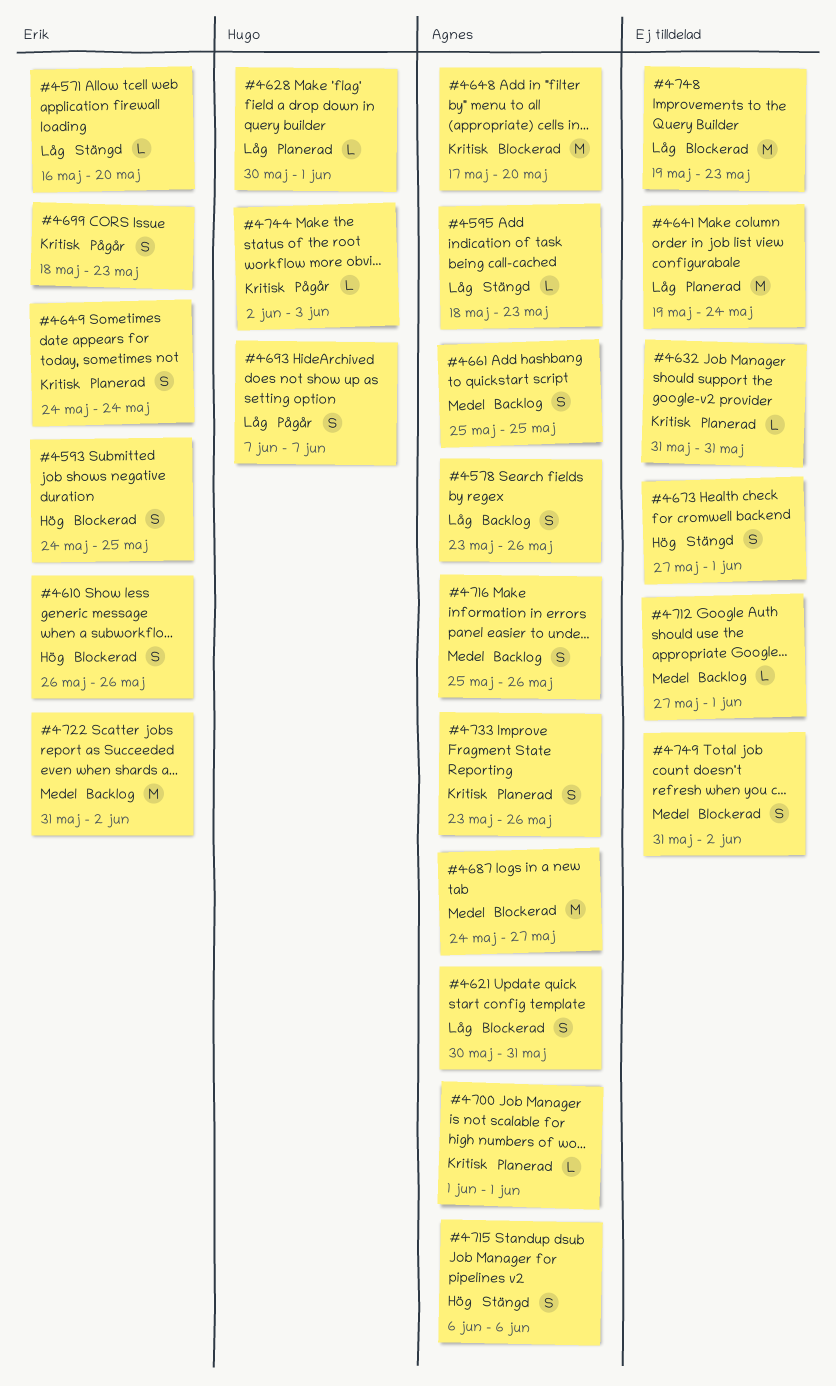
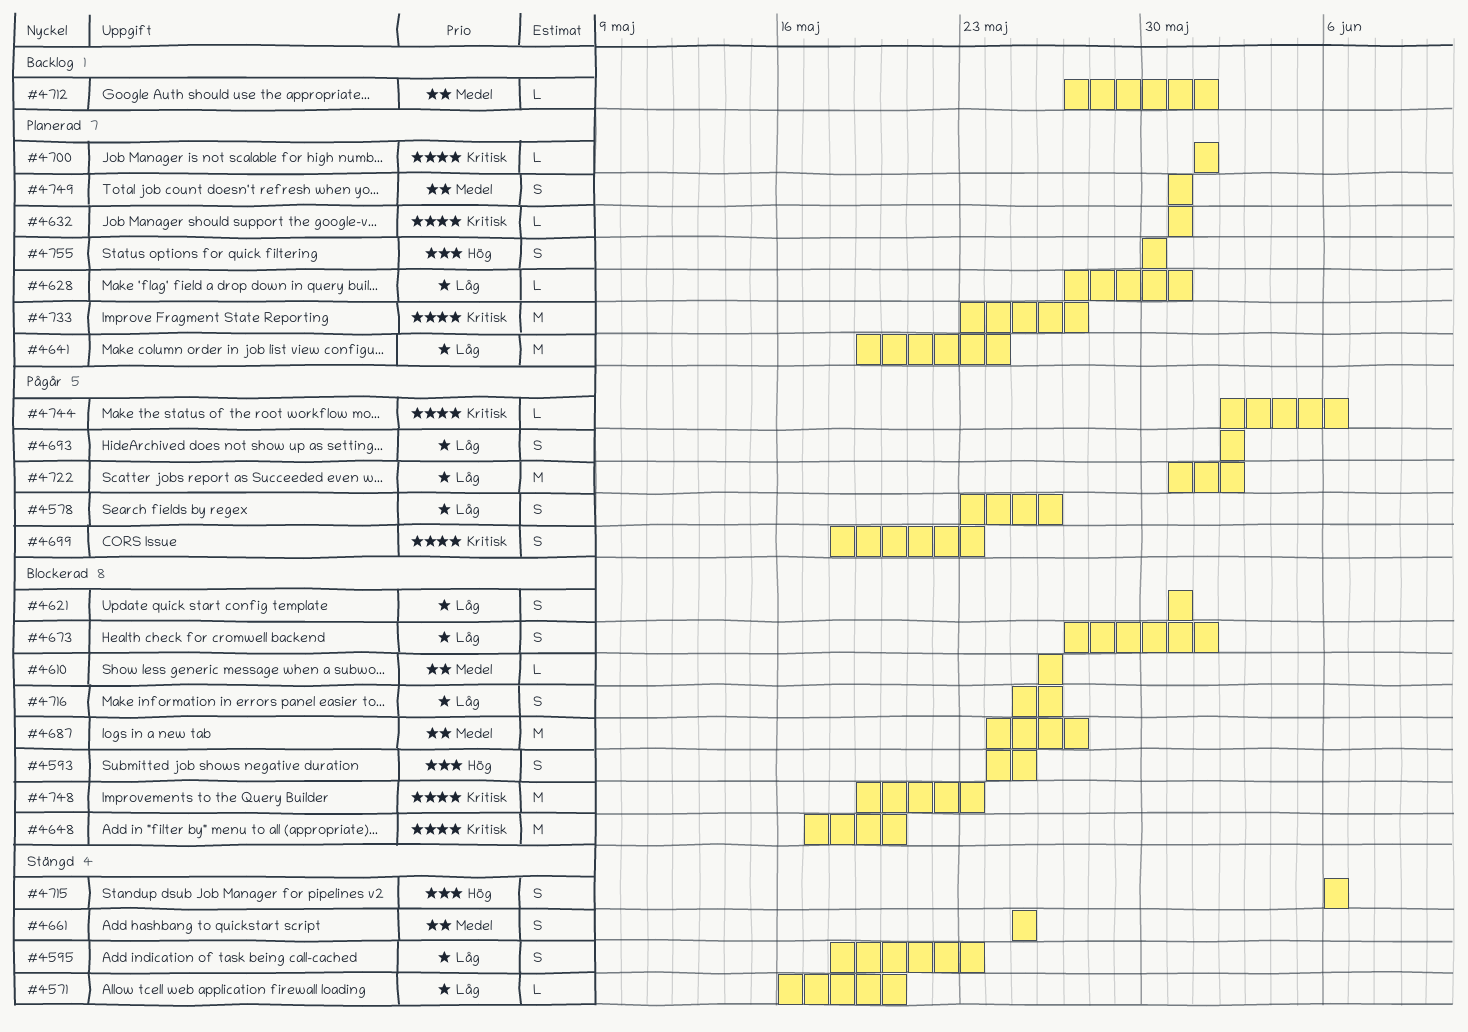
#4578, status: Backlog -> Pågår
#4595, estimate: L -> S
#4610, priority: Hög -> Medel
#4610, estimate: S -> L
#4621, start: May 30 -> May 31
#4628, start: May 30 -> May 27
#4628, due: Jun 1 -> May 31
#4649: present -> none
#4661, status: Backlog -> Stängd
#4673, status: Stängd -> Blockerad
#4673, priority: Hög -> Låg
#4693, start: Jun 7 -> Jun 2
#4693, due: Jun 7 -> Jun 2
#4716, status: Backlog -> Blockerad
#4716, priority: Medel -> Låg
#4722, status: Backlog -> Pågår
#4722, priority: Medel -> Låg
#4733, estimate: S -> M
#4733, due: May 26 -> May 27
#4744, due: Jun 3 -> Jun 6
#4748, priority: Låg -> Kritisk
#4749, status: Blockerad -> Planerad
#4749, due: Jun 2 -> May 31
#4755: none -> present

